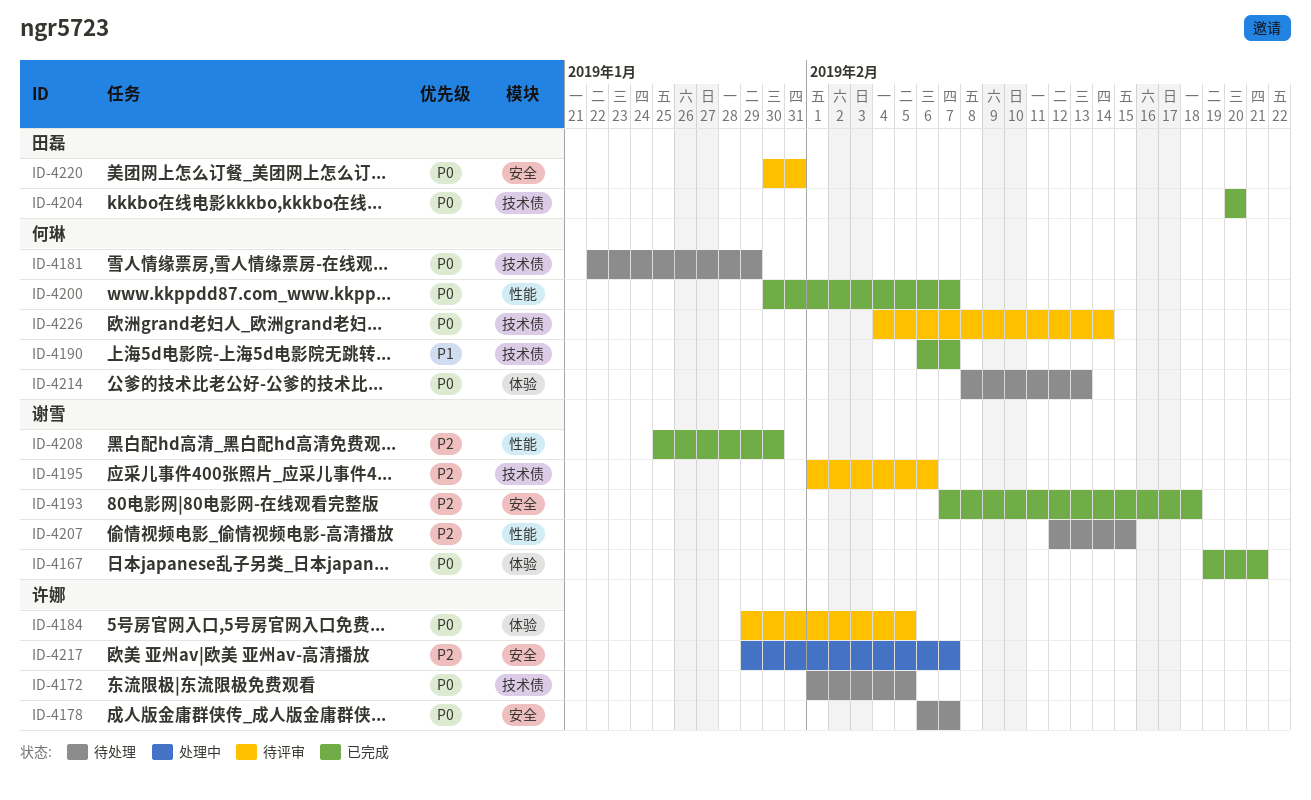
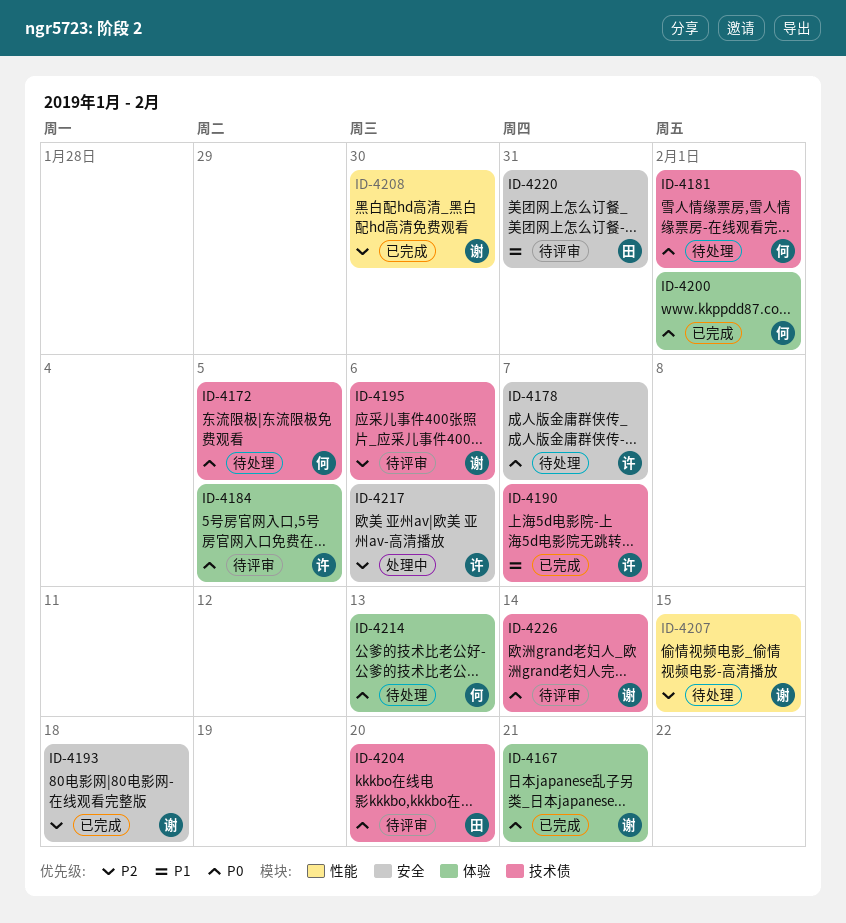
ID-4172, owner: 许娜 -> 何琳
ID-4181, due: Jan 29 -> Feb 1
ID-4190, owner: 何琳 -> 许娜
ID-4200, label: 性能 -> 体验
ID-4200, due: Feb 7 -> Feb 1
ID-4204, status: 已完成 -> 待评审
ID-4217, due: Feb 7 -> Feb 6
ID-4220, priority: P0 -> P1
ID-4226, owner: 何琳 -> 谢雪

